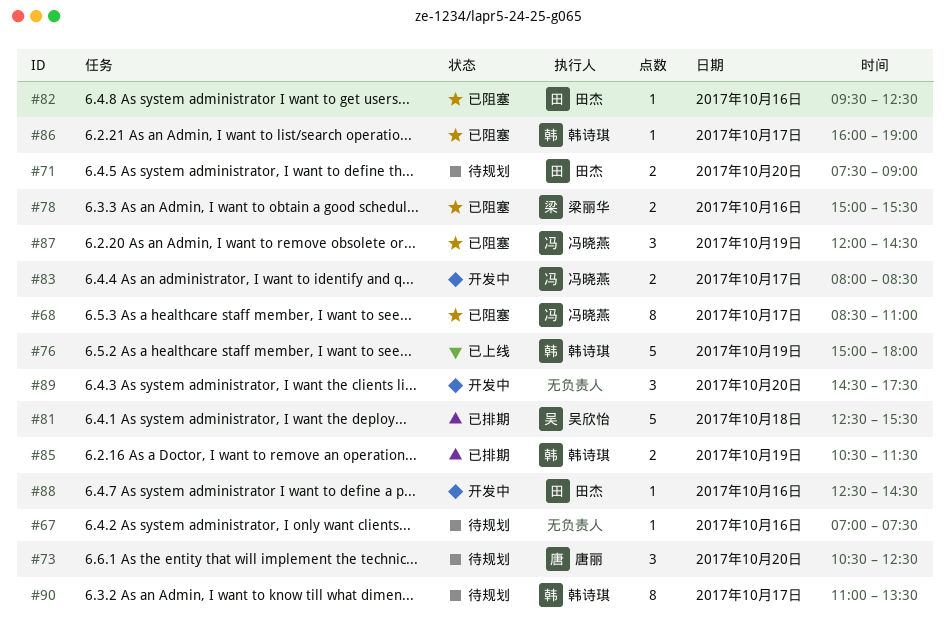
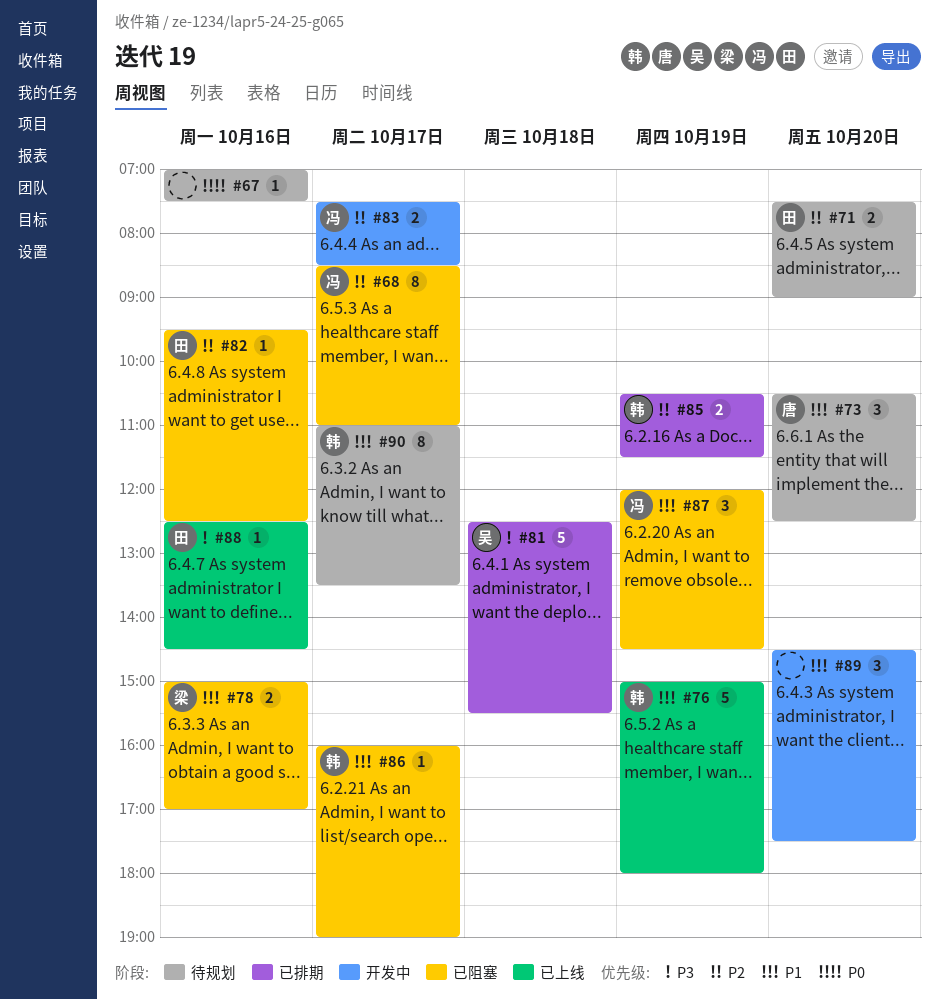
#78, ends: 15:30 -> 17:00
#83, begins: 08:00 -> 07:30
#88, status: 开发中 -> 已上线

